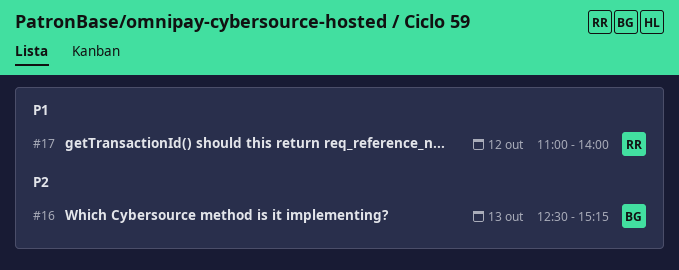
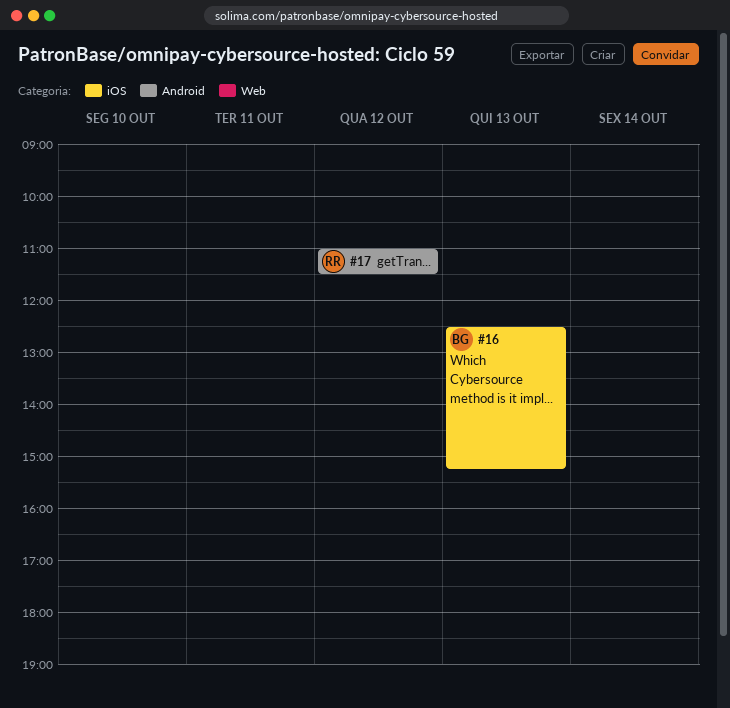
#17, ends: 14:00 -> 11:30

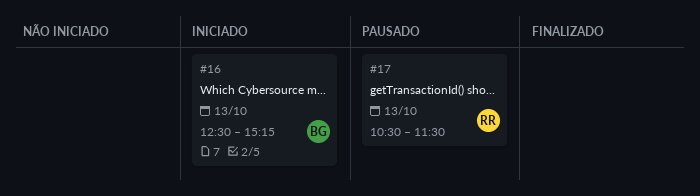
#17, day: Oct 12 -> Oct 13
#17, begins: 11:00 -> 10:30

